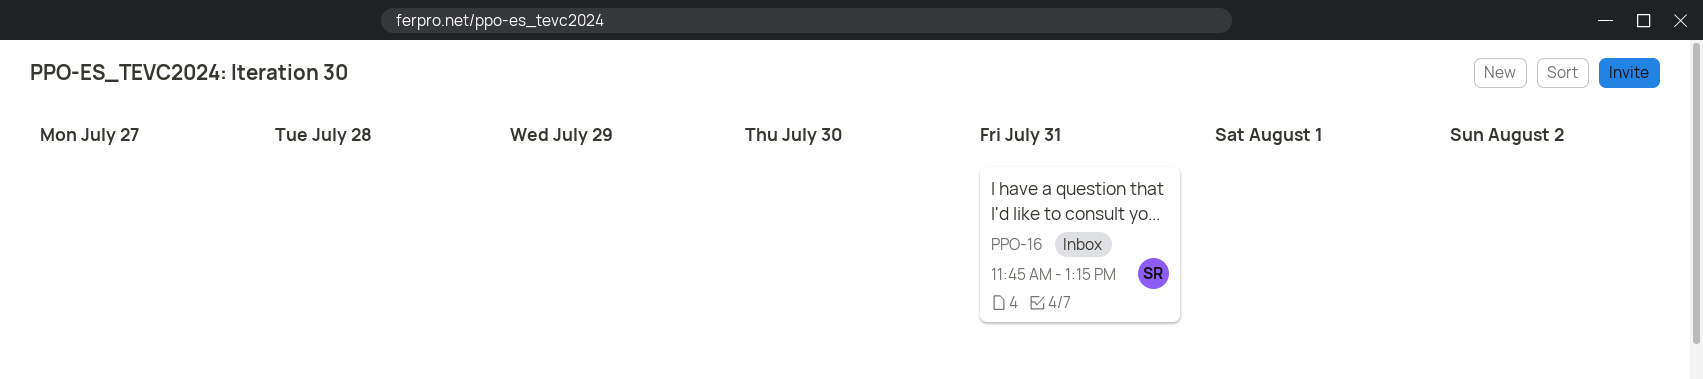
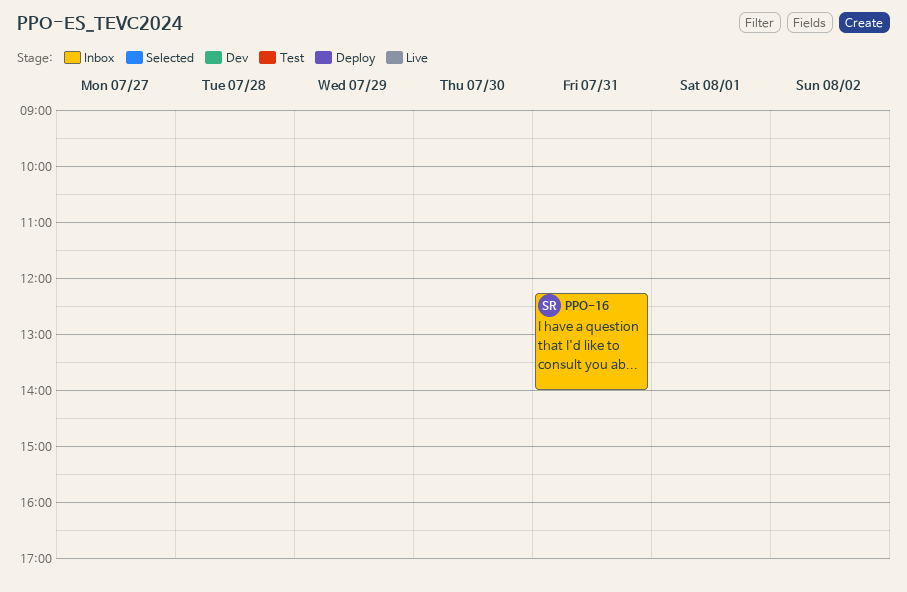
PPO-16, begins: 11:45 -> 12:15
PPO-16, ends: 13:15 -> 14:00

